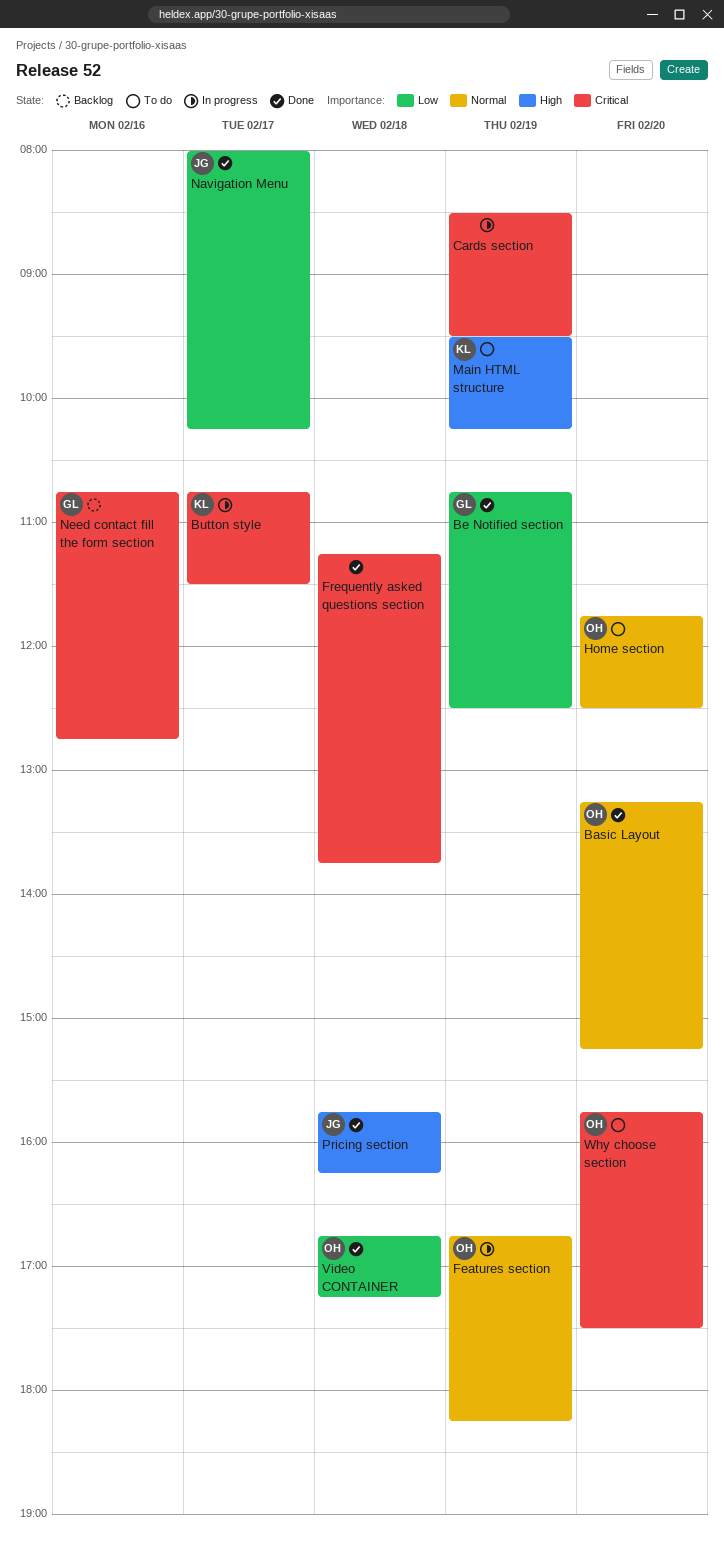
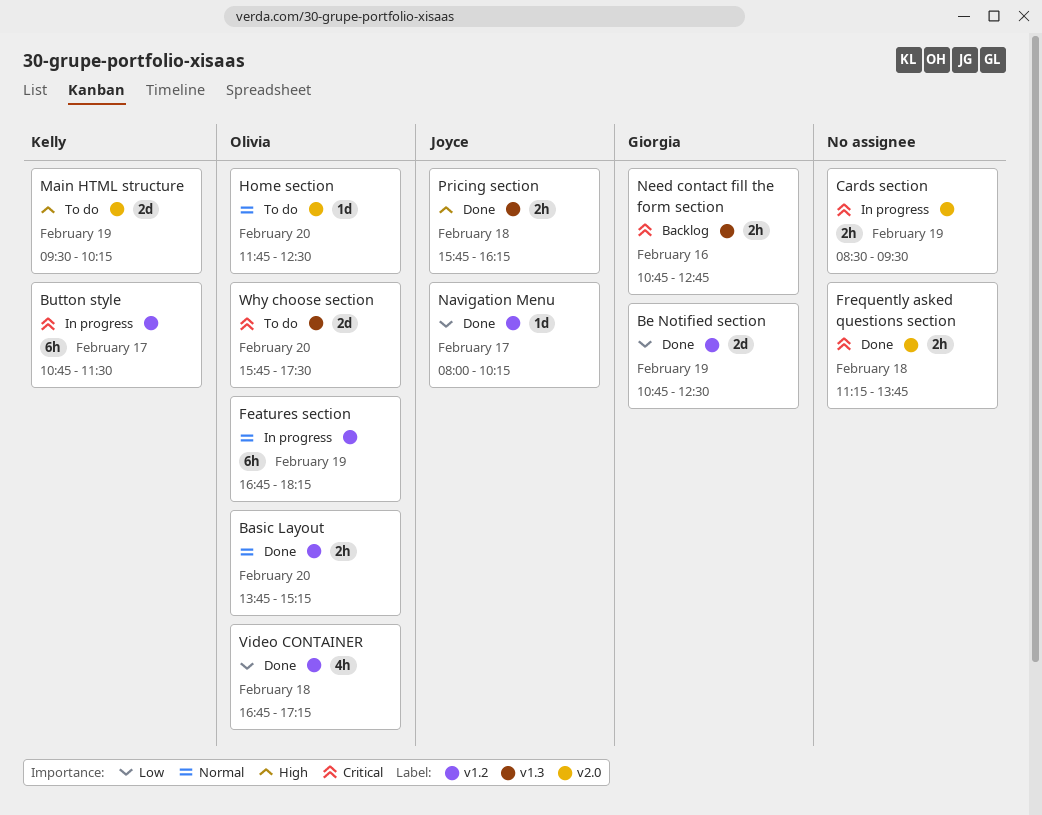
Basic Layout, begins: 13:15 -> 13:45

